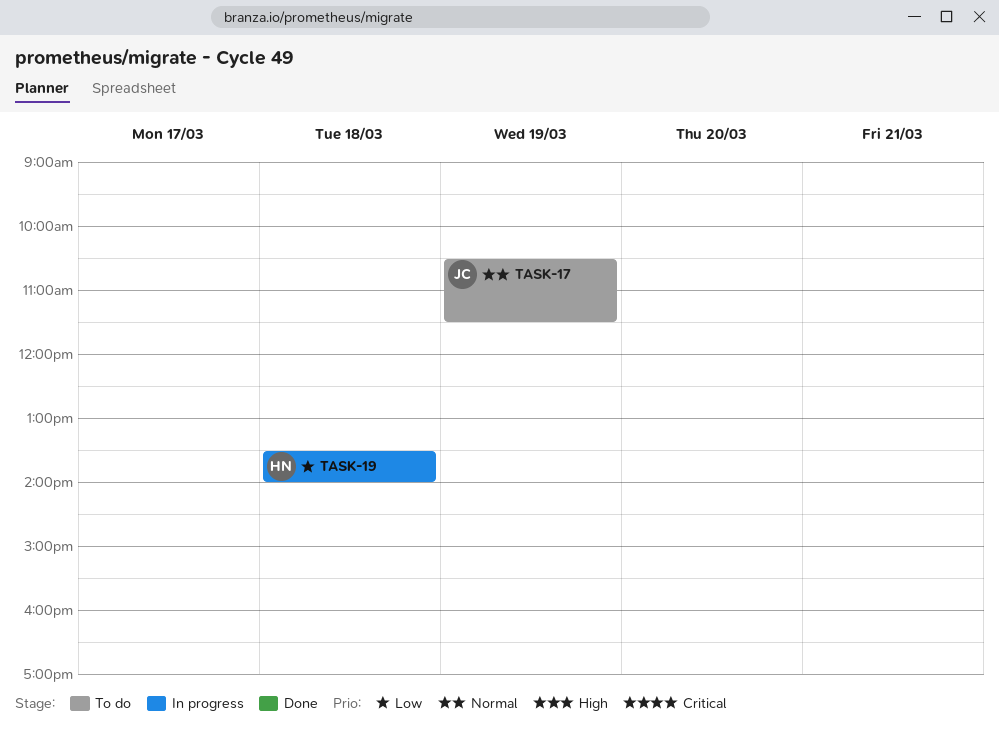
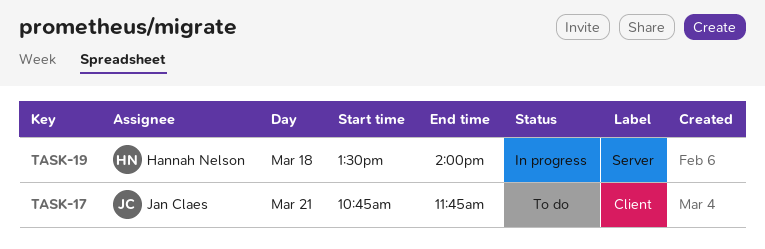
TASK-17, day: Mar 19 -> Mar 21
TASK-17, begins: 10:30 -> 10:45
TASK-17, ends: 11:30 -> 11:45

